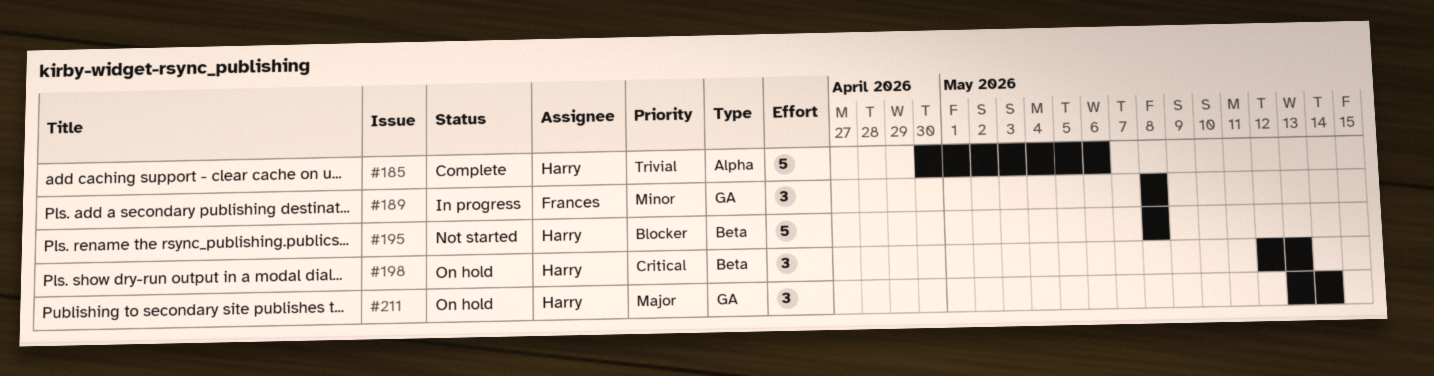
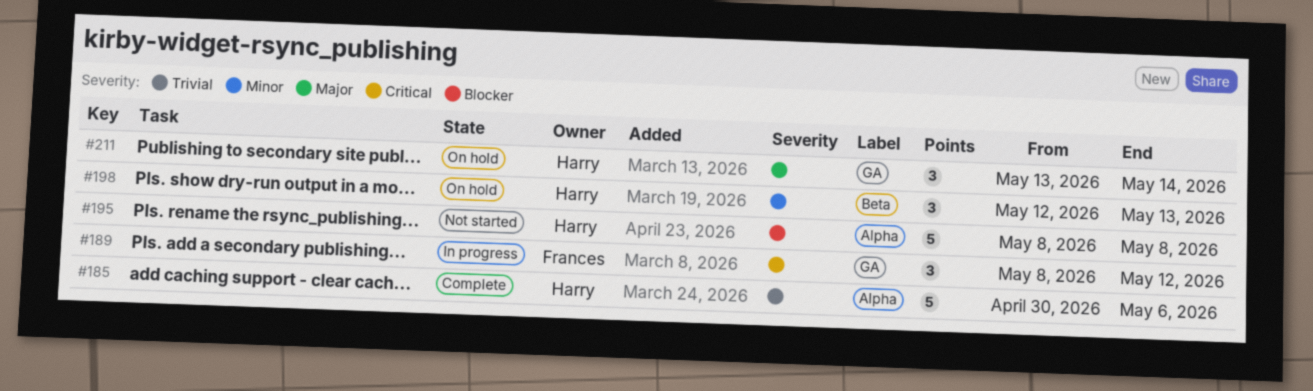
#189, priority: Minor -> Critical
#189, due: May 8 -> May 12
#195, label: Beta -> Alpha
#198, priority: Critical -> Minor

